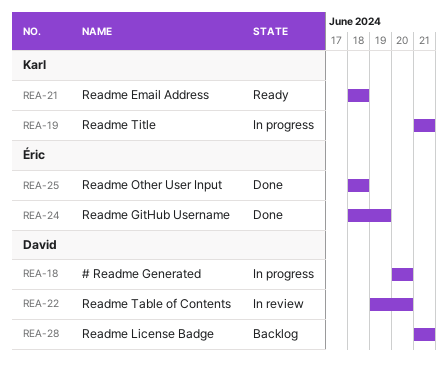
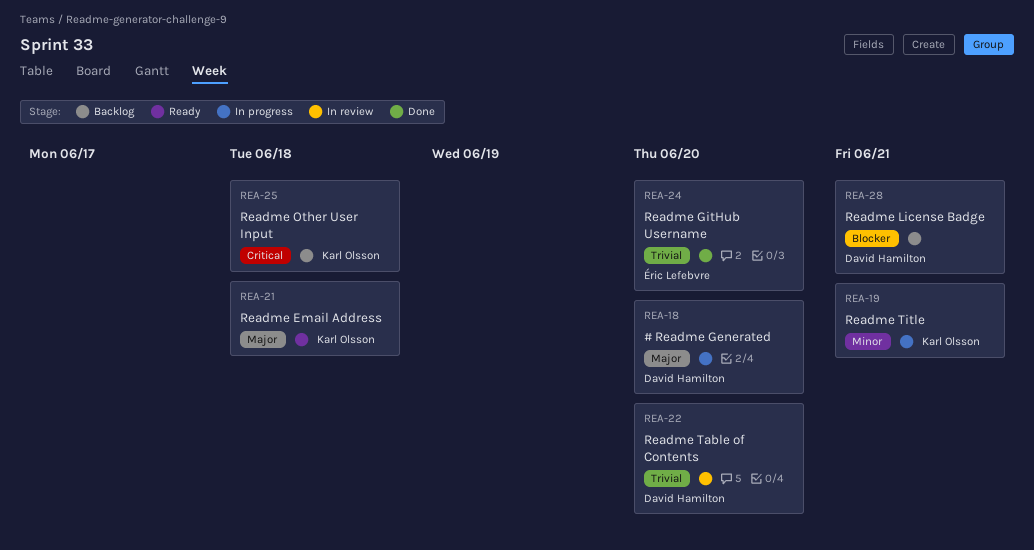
REA-24, due: Jun 19 -> Jun 20
REA-25, status: Done -> Backlog
REA-25, owner: Éric Lefebvre -> Karl Olsson

